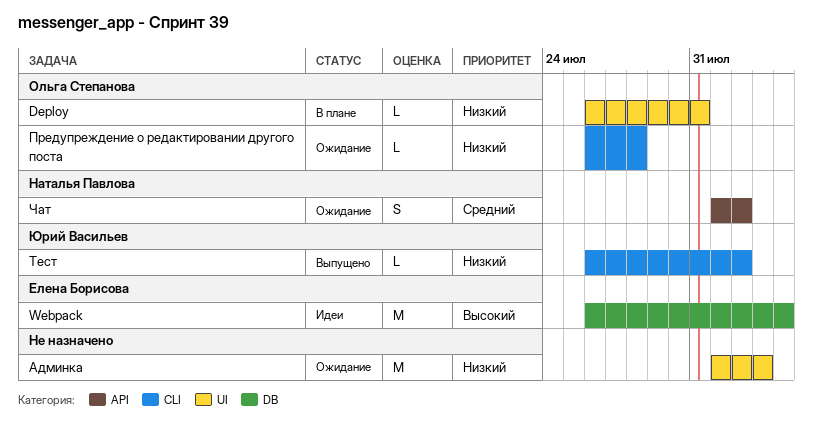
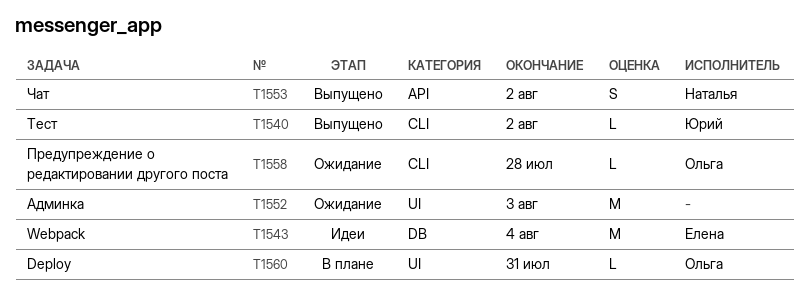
Чат, status: Ожидание -> Выпущено

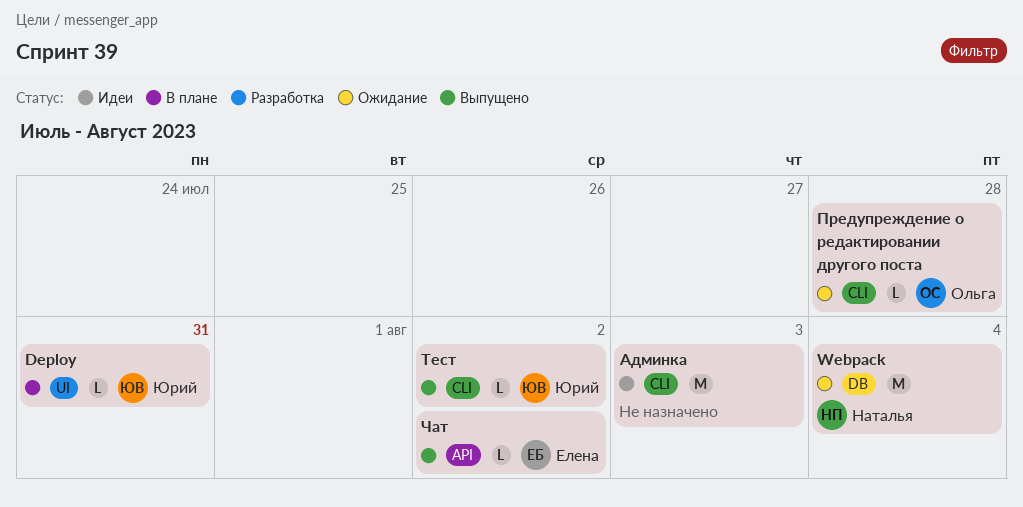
Deploy, owner: Ольга -> Юрий
Webpack, status: Идеи -> Ожидание
Webpack, owner: Елена -> Наталья
Админка, status: Ожидание -> Идеи
Админка, label: UI -> CLI
Чат, owner: Наталья -> Елена
Чат, estimate: S -> L

